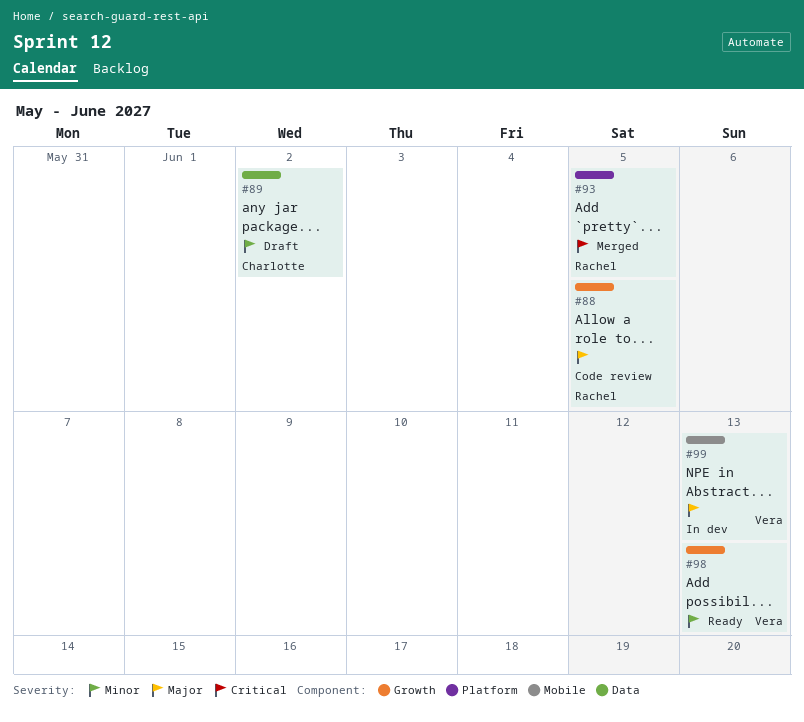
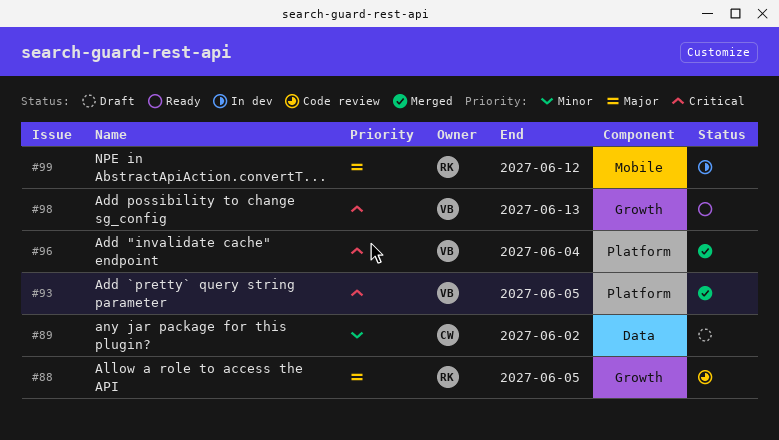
#93, owner: Rachel -> Vera
#96: none -> present
#98, priority: Minor -> Critical
#99, owner: Vera -> Rachel
#99, due: Jun 13 -> Jun 12

